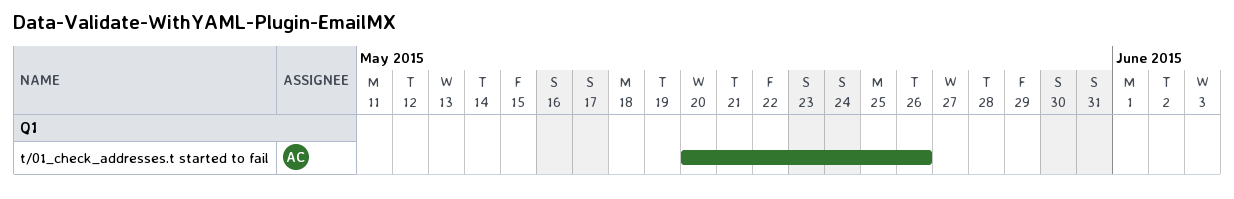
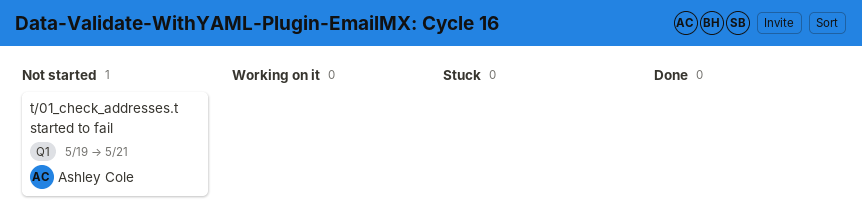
t/01_check_addresses.t started to fail, start: May 20 -> May 19
t/01_check_addresses.t started to fail, due: May 26 -> May 21

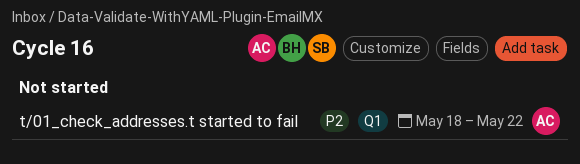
t/01_check_addresses.t started to fail, start: May 19 -> May 18
t/01_check_addresses.t started to fail, due: May 21 -> May 22

